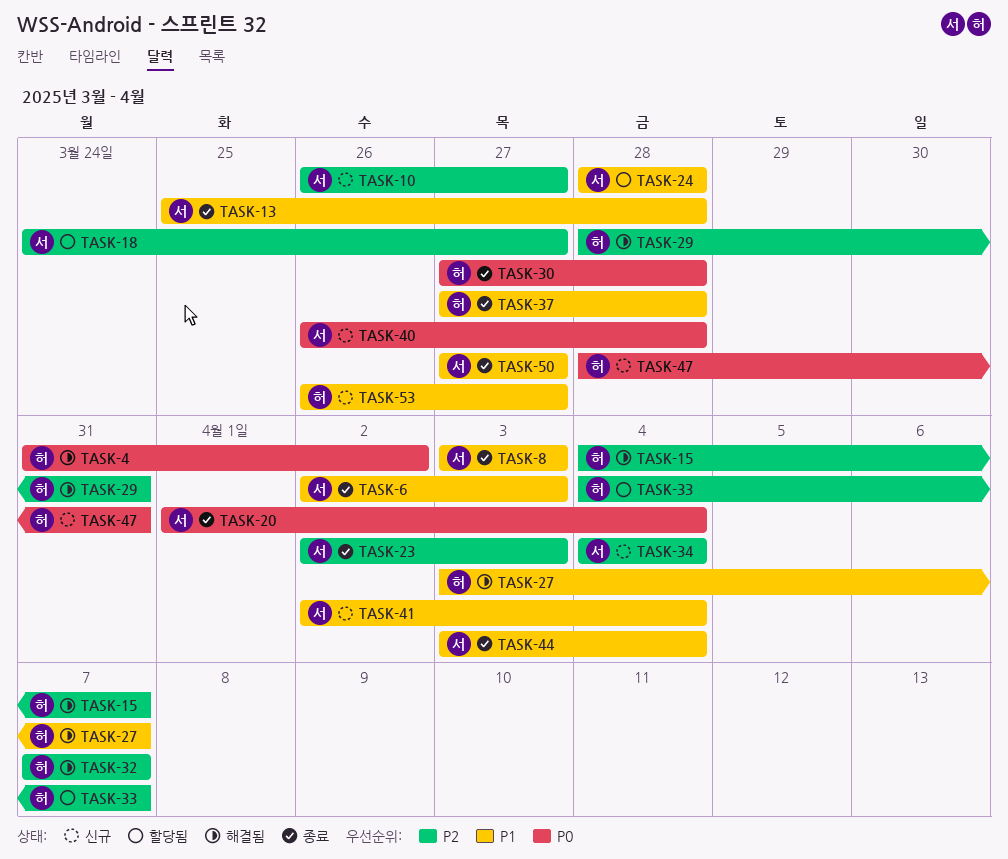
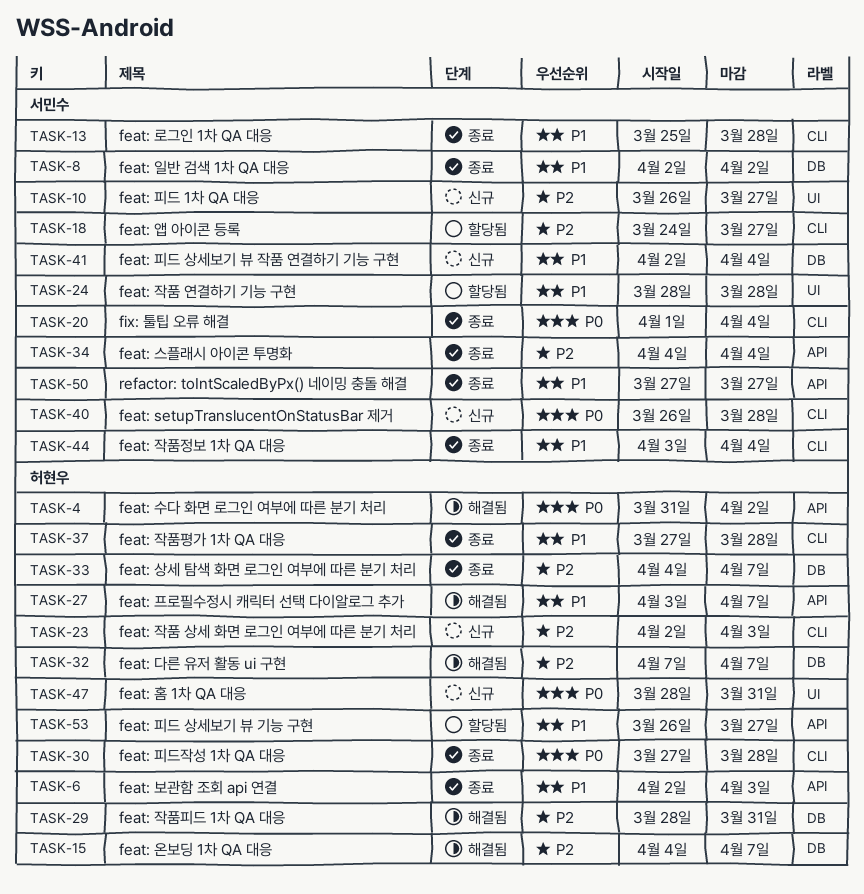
TASK-6, owner: 서민수 -> 허현우
TASK-8, start: Apr 3 -> Apr 2
TASK-8, due: Apr 3 -> Apr 2
TASK-23, status: 종료 -> 신규
TASK-23, owner: 서민수 -> 허현우
TASK-33, status: 할당됨 -> 종료
TASK-34, status: 신규 -> 종료
TASK-53, status: 신규 -> 할당됨

